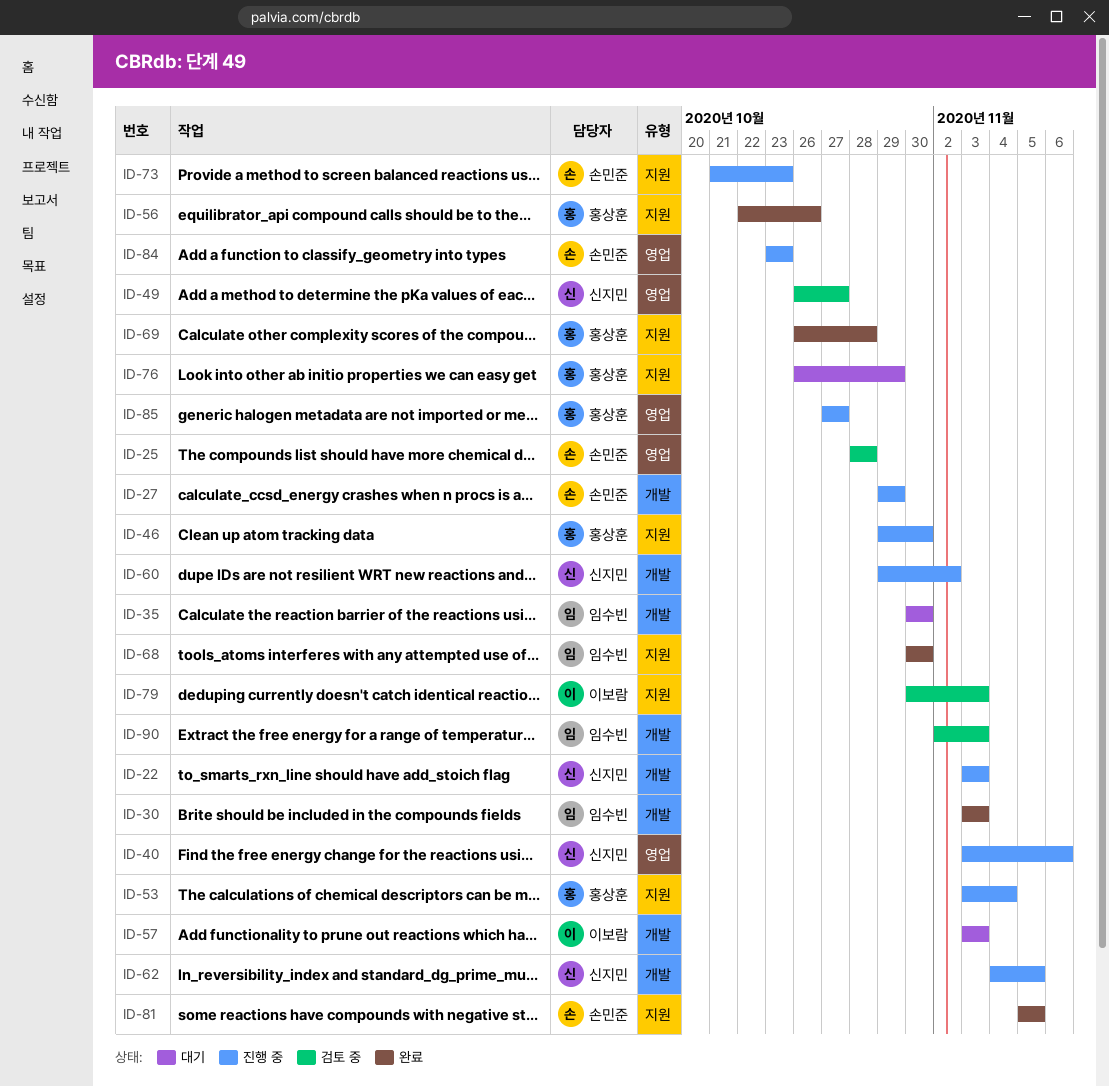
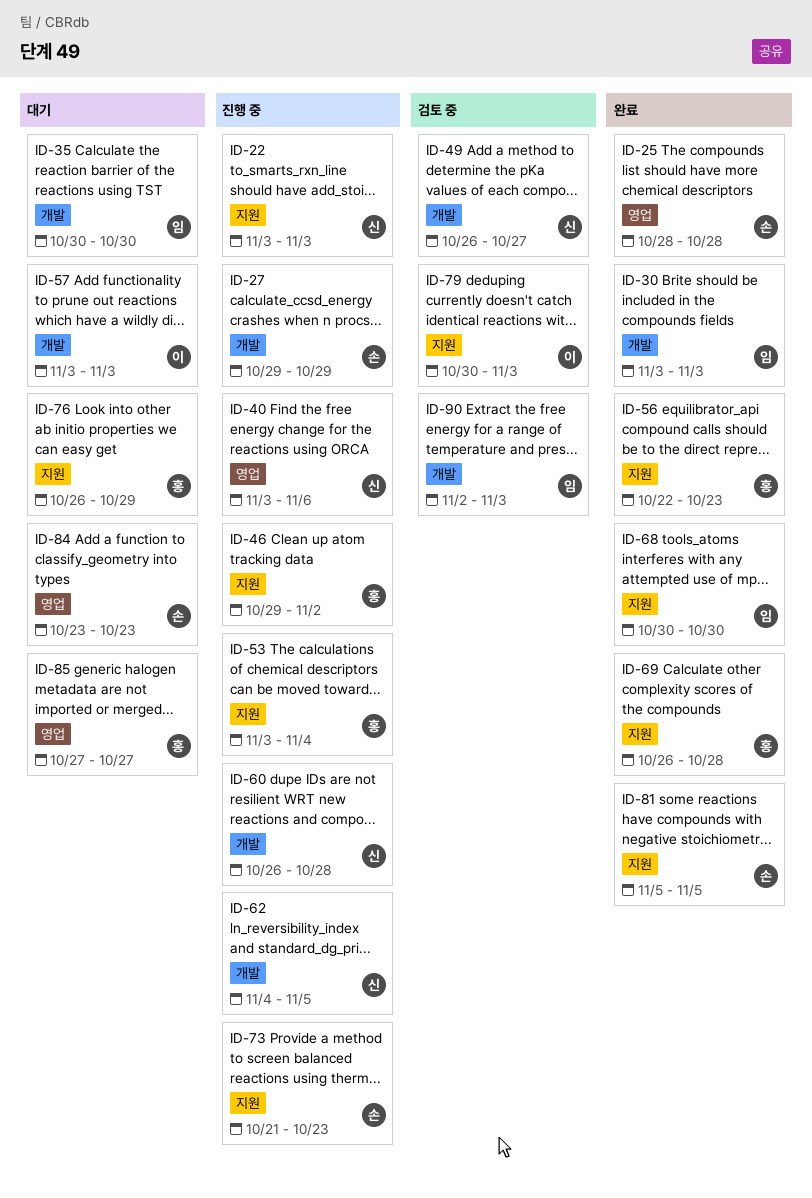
ID-22, label: 개발 -> 지원
ID-25, status: 검토 중 -> 완료
ID-46, due: Oct 30 -> Nov 2
ID-49, label: 영업 -> 개발
ID-56, due: Oct 26 -> Oct 23
ID-60, start: Oct 29 -> Oct 26
ID-60, due: Nov 2 -> Oct 28
ID-84, status: 진행 중 -> 대기
ID-85, status: 진행 중 -> 대기

